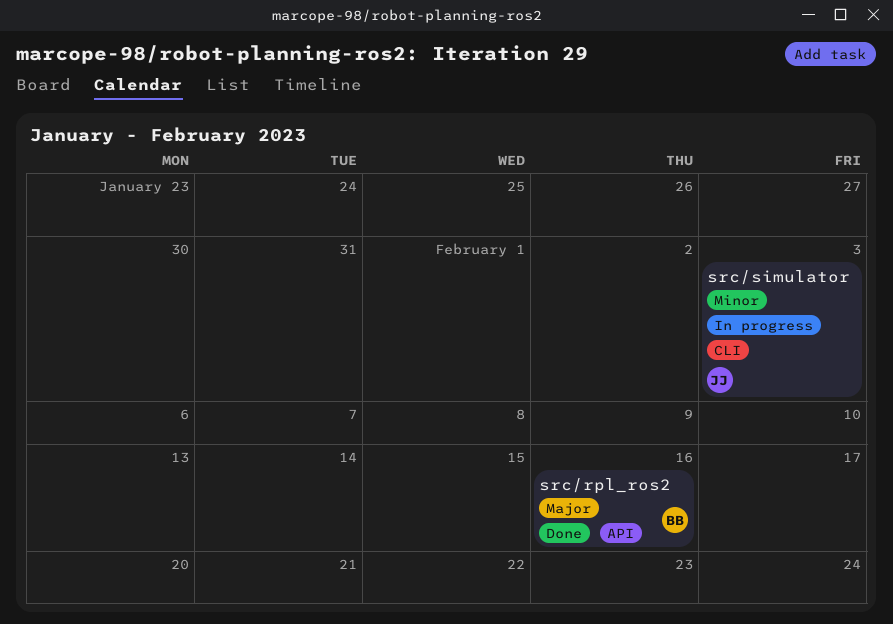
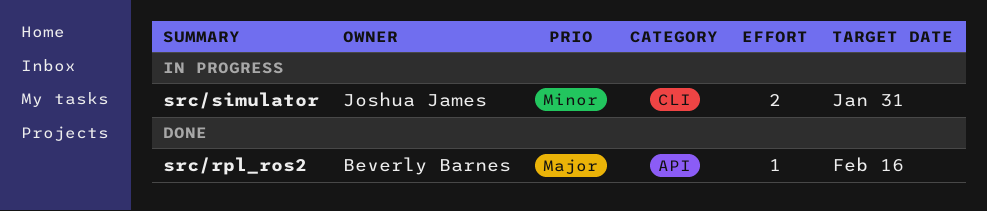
src/simulator, due: Feb 3 -> Jan 31

